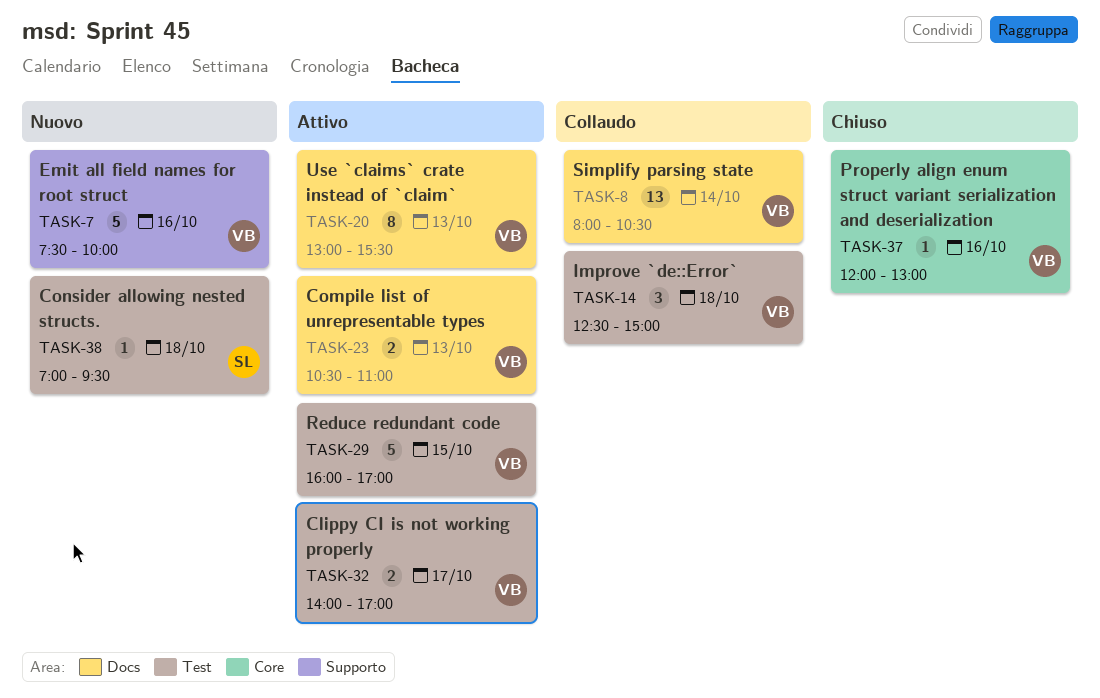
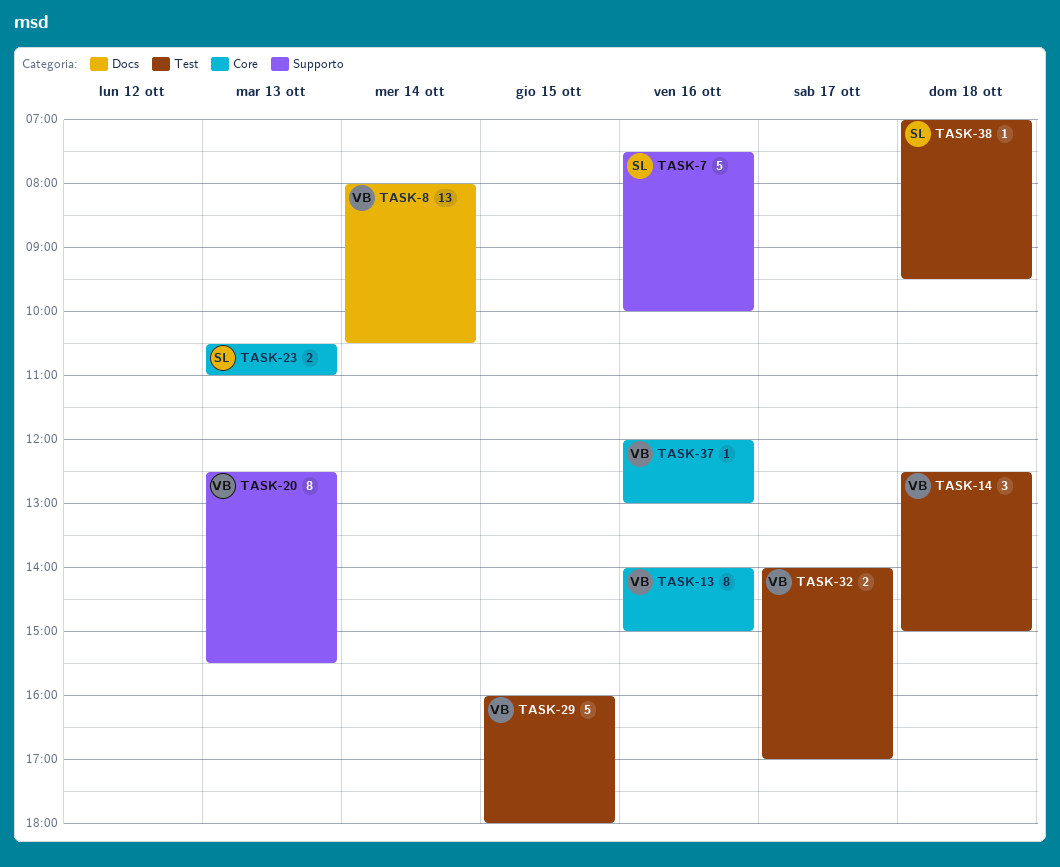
TASK-7, owner: VB -> SL
TASK-13: none -> present
TASK-20, label: Docs -> Supporto
TASK-20, begins: 13:00 -> 12:30
TASK-23, owner: VB -> SL
TASK-23, label: Docs -> Core
TASK-29, ends: 17:00 -> 18:00

